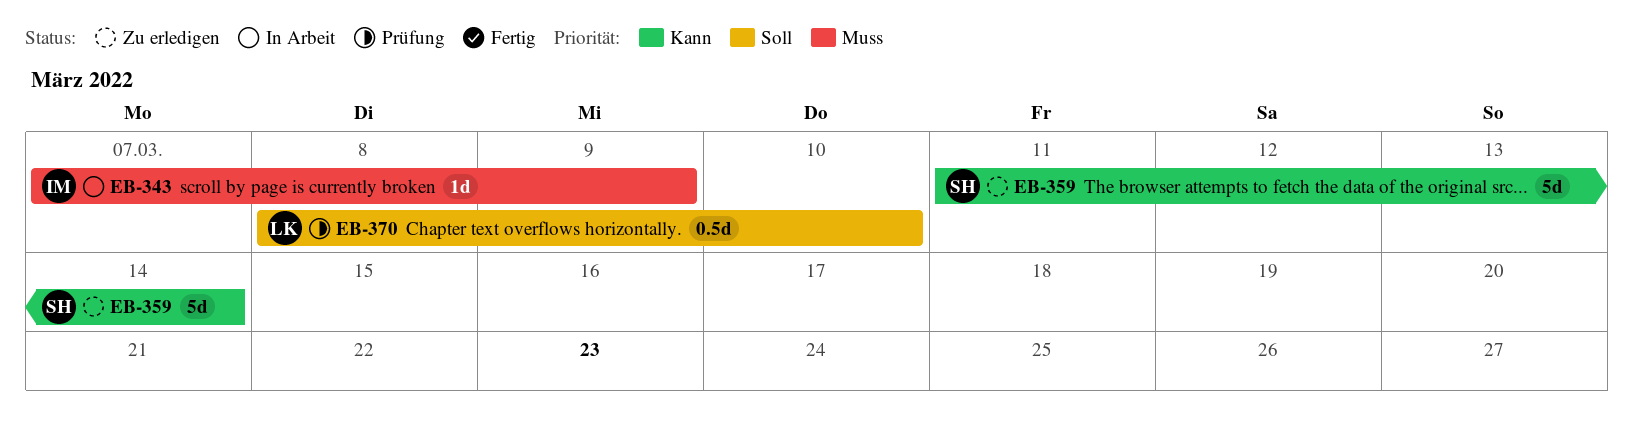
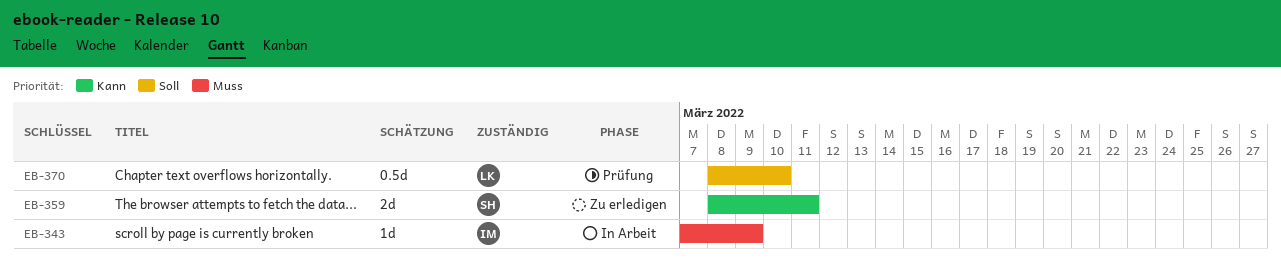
EB-359, estimate: 5d -> 2d
EB-359, start: Mar 11 -> Mar 8
EB-359, due: Mar 14 -> Mar 11

